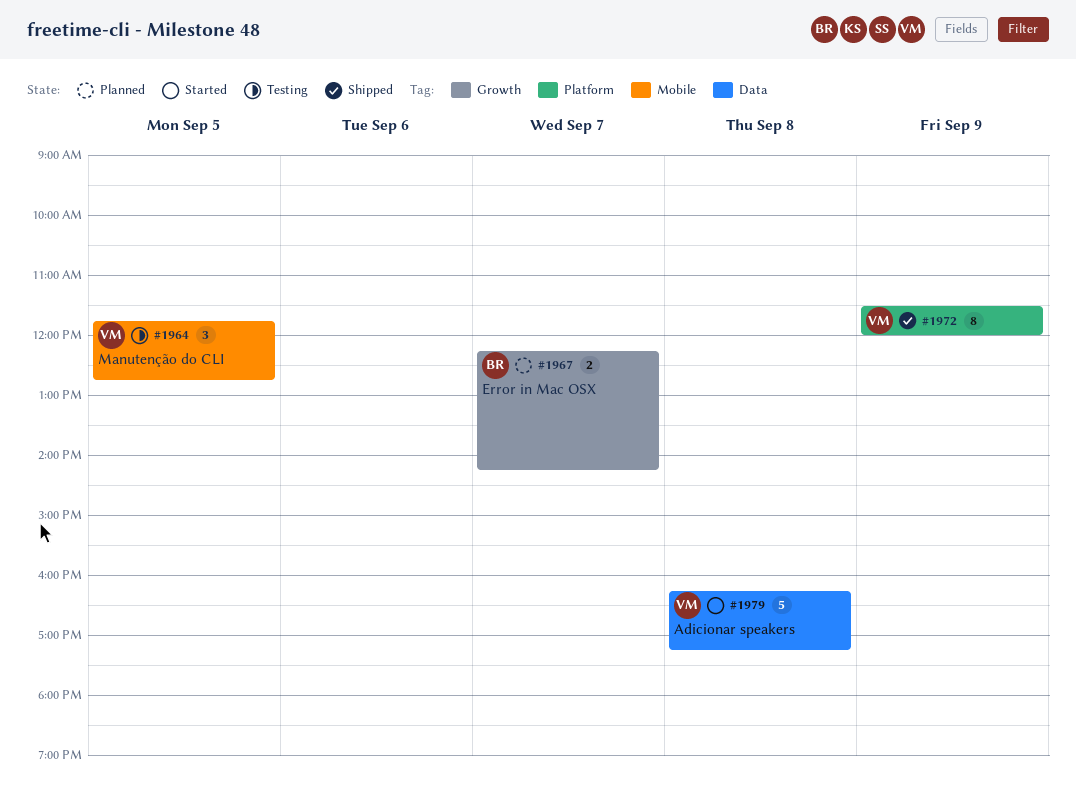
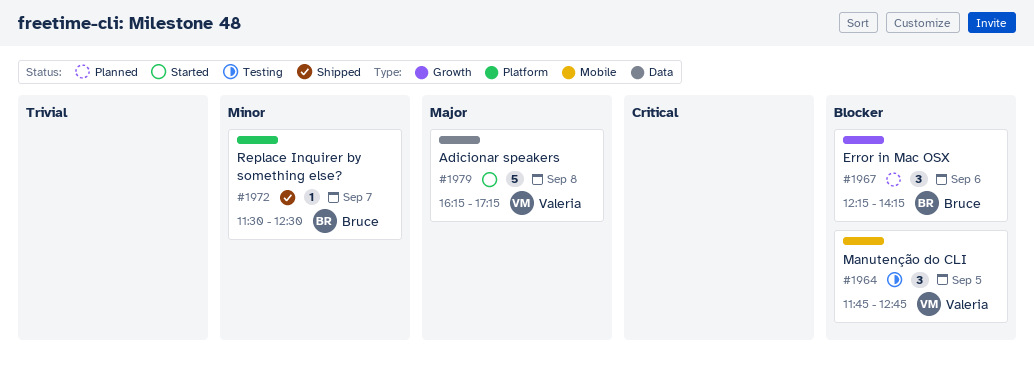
#1967, estimate: 2 -> 3
#1967, day: Sep 7 -> Sep 6
#1972, owner: Valeria -> Bruce
#1972, estimate: 8 -> 1
#1972, day: Sep 9 -> Sep 7
#1972, ends: 12:00 -> 12:30

